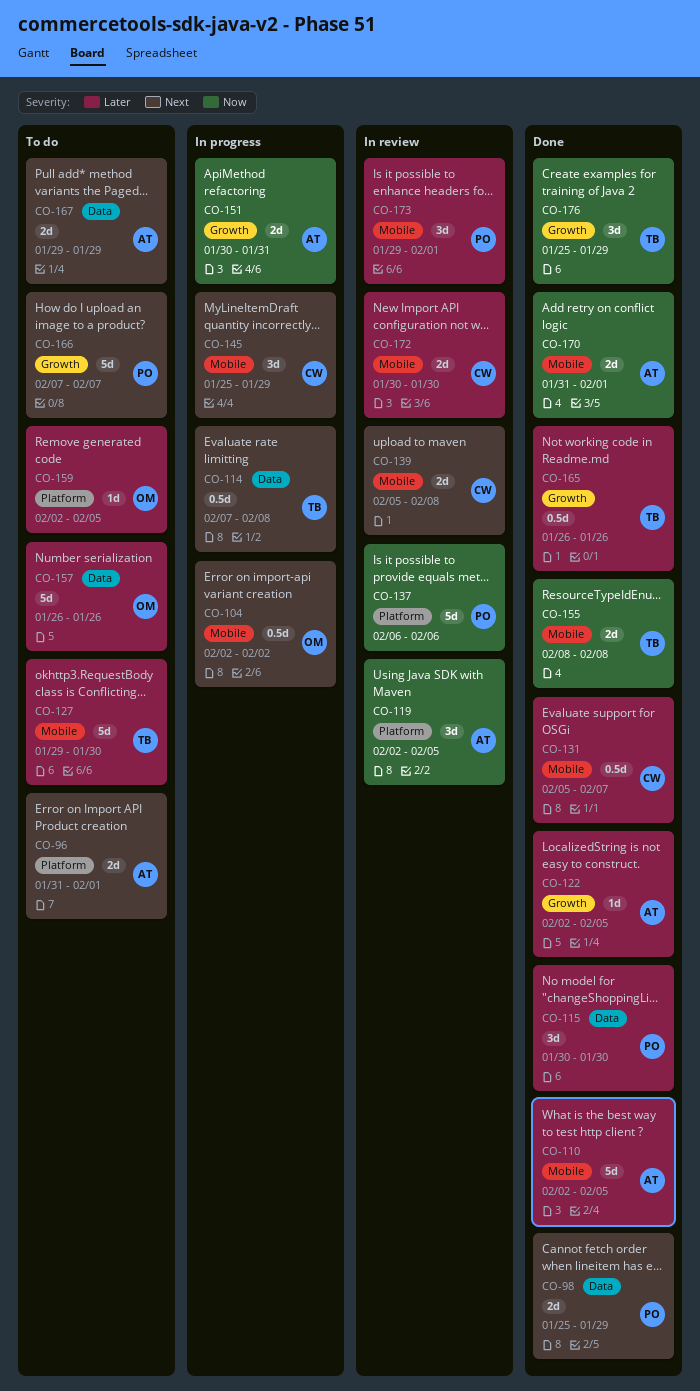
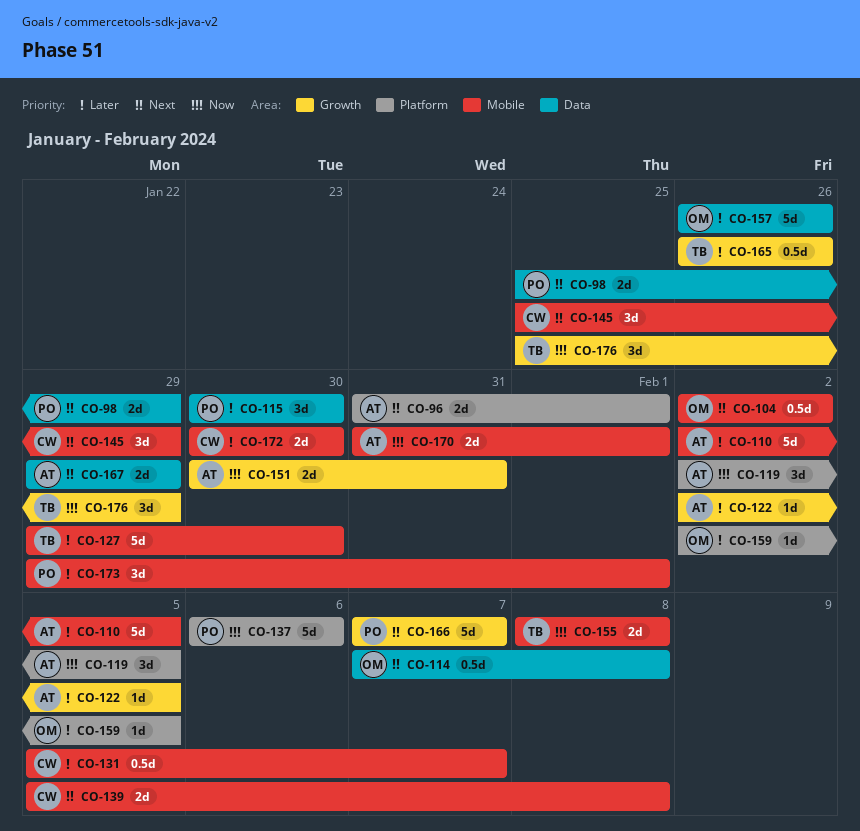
CO-114, owner: TB -> OM

